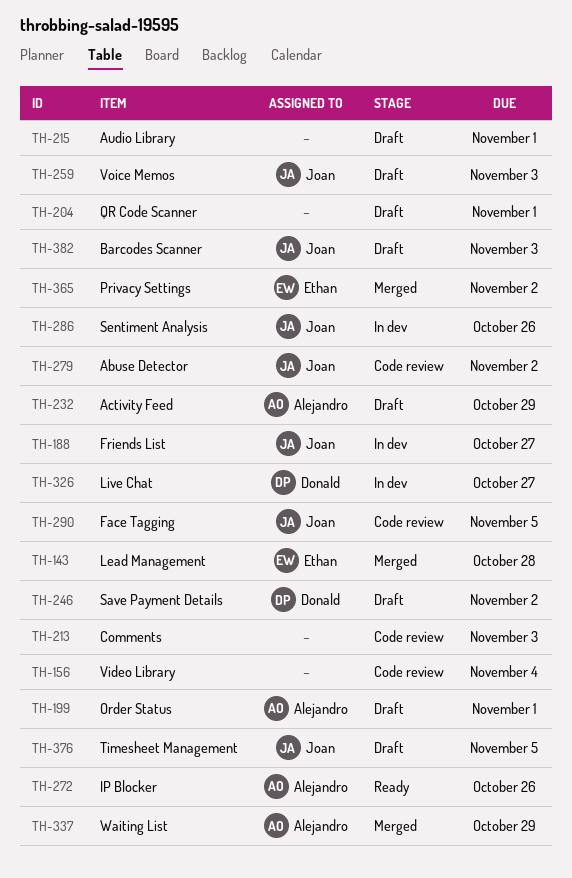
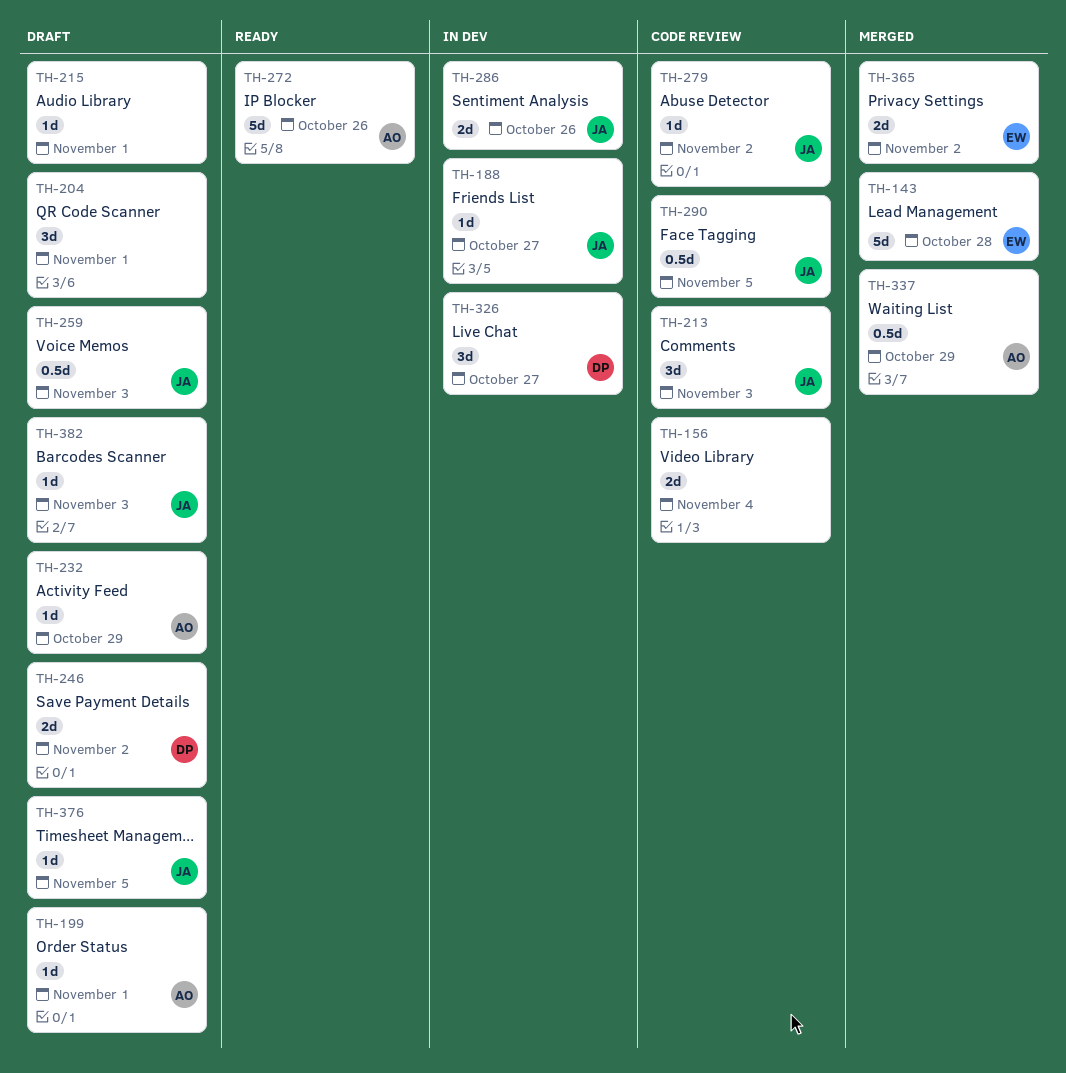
TH-213, owner: none -> Joan

